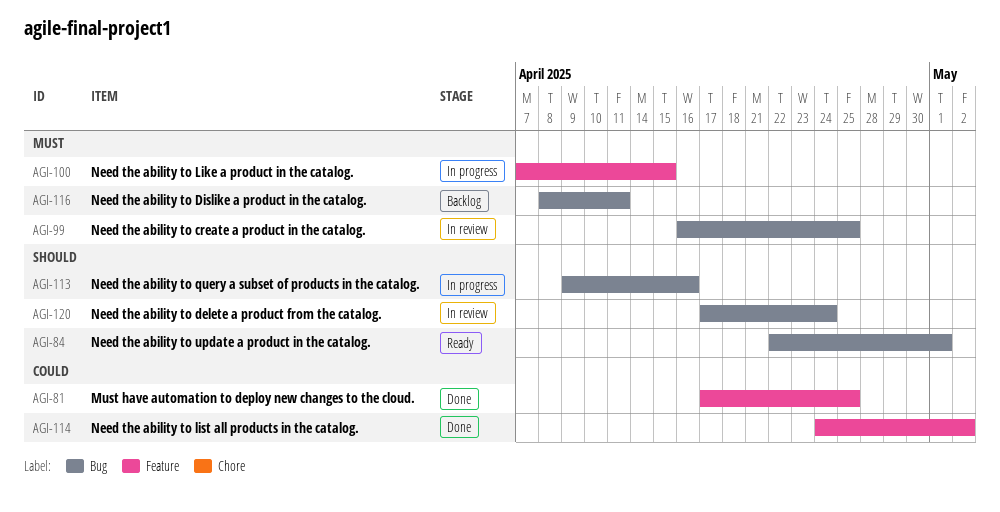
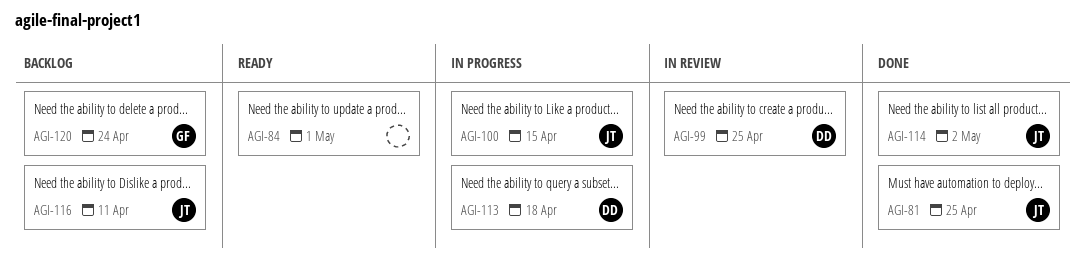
AGI-113, due: Apr 16 -> Apr 18
AGI-120, status: In review -> Backlog

